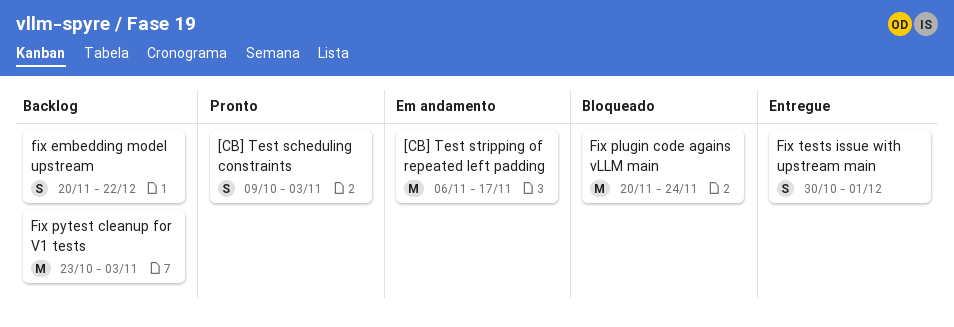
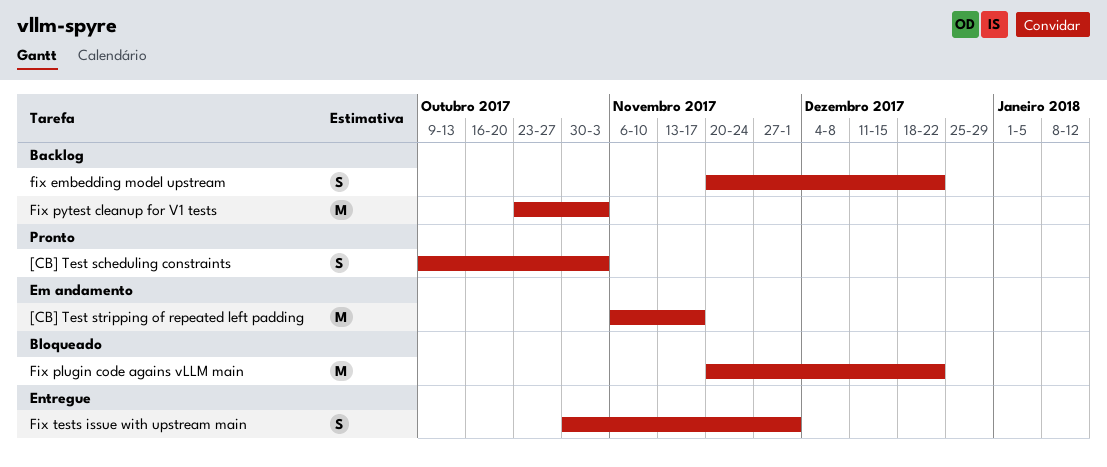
Fix plugin code agains vLLM main, due: Nov 24 -> Dec 22

